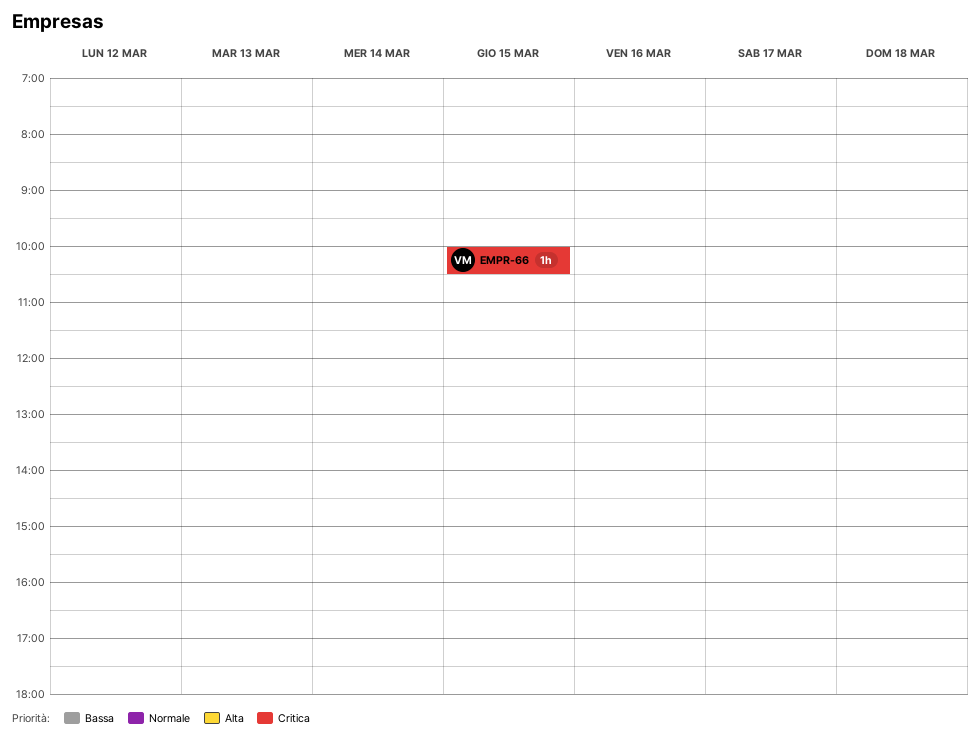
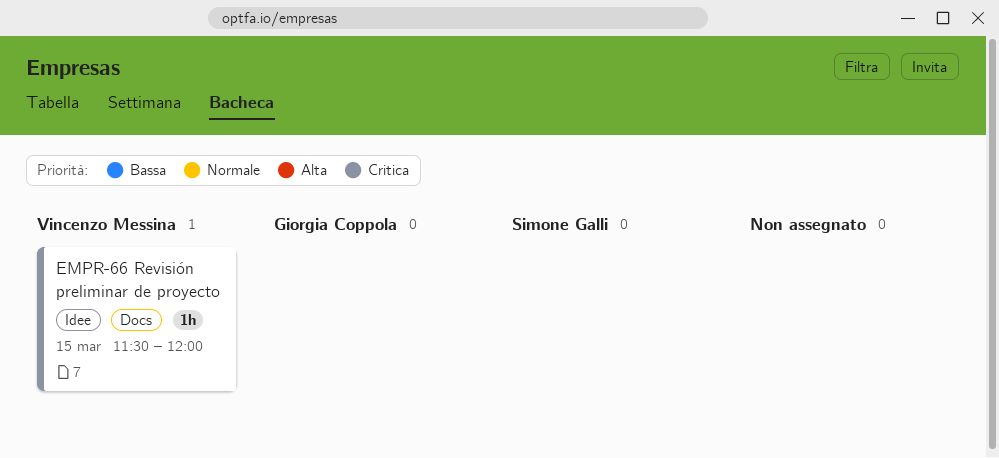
EMPR-66, begins: 10:00 -> 11:30
EMPR-66, ends: 10:30 -> 12:00

